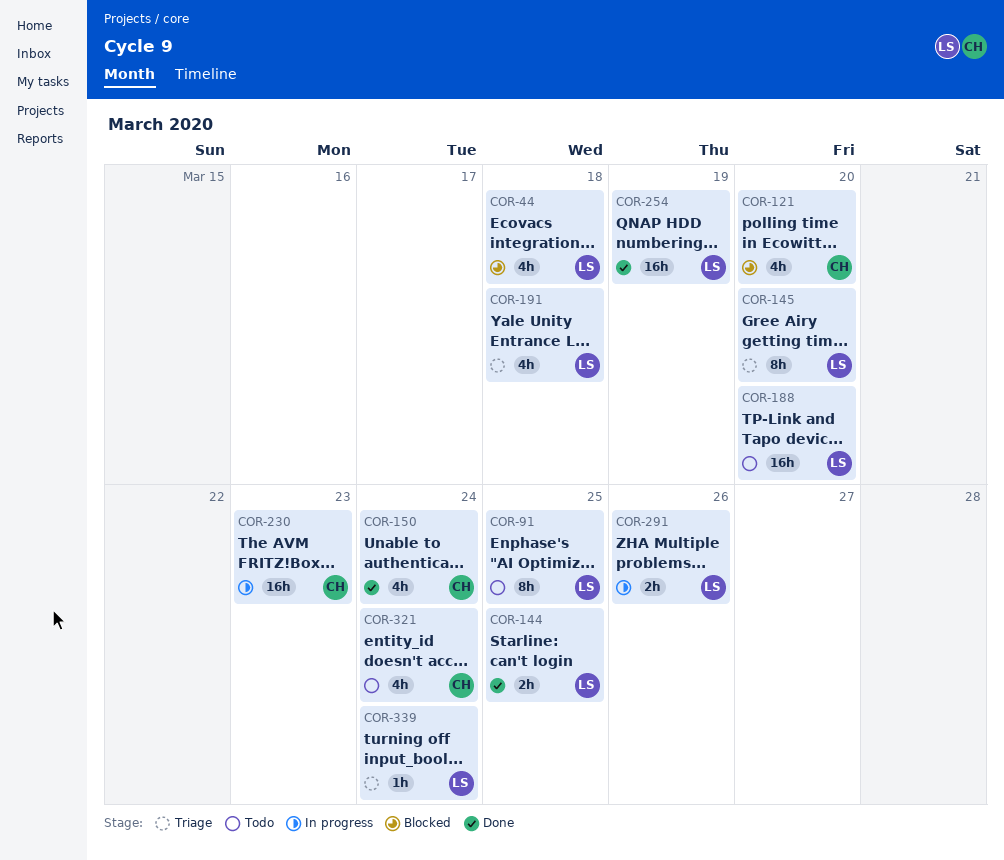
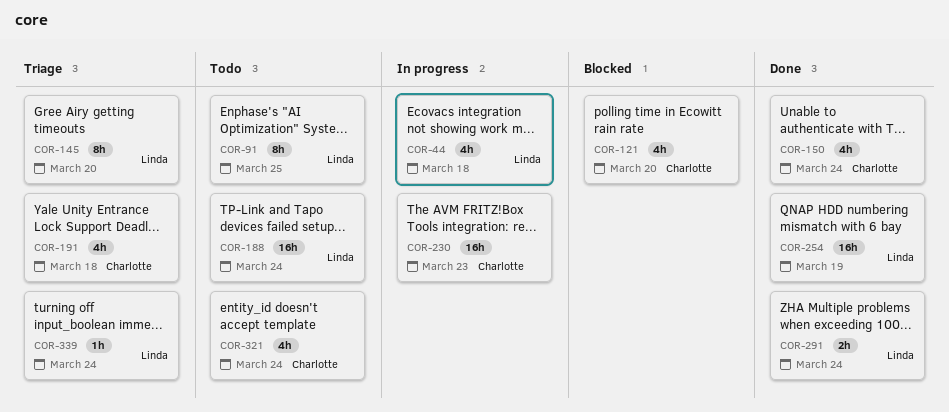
COR-44, status: Blocked -> In progress
COR-144: present -> none
COR-188, due: Mar 20 -> Mar 24
COR-191, owner: Linda -> Charlotte
COR-291, status: In progress -> Done
COR-291, due: Mar 26 -> Mar 24

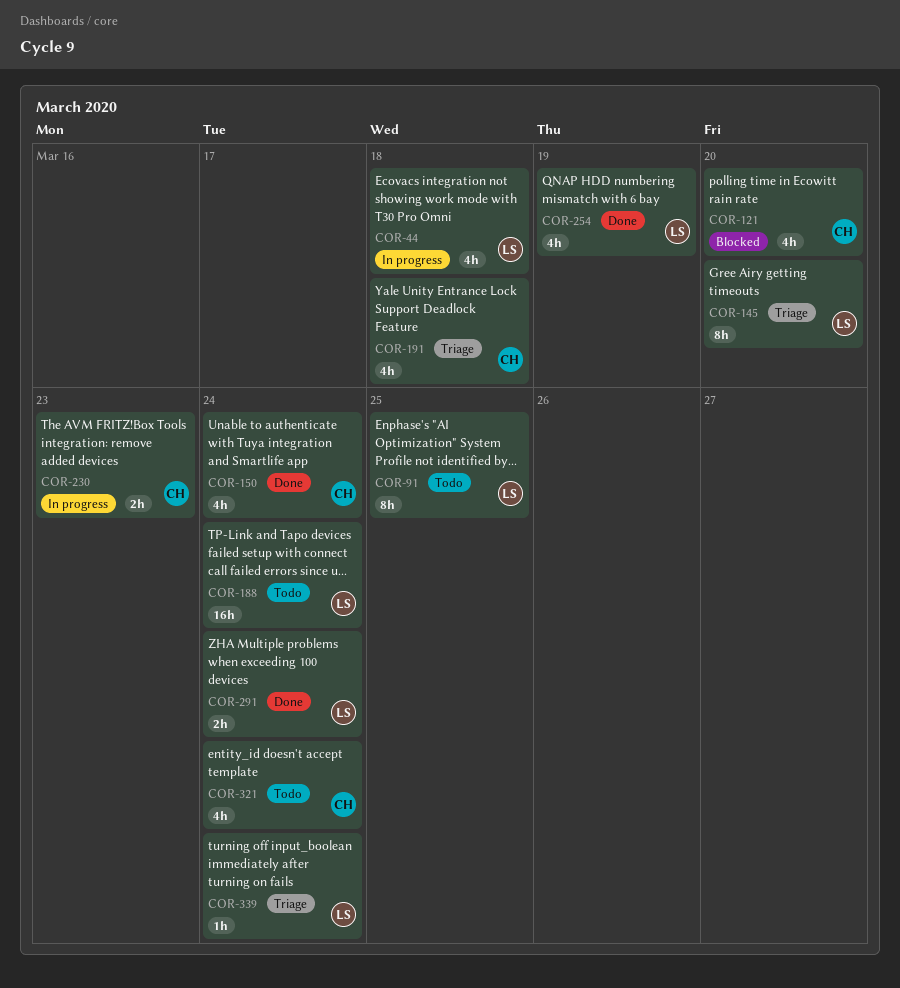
COR-230, estimate: 16h -> 2h
COR-254, estimate: 16h -> 4h

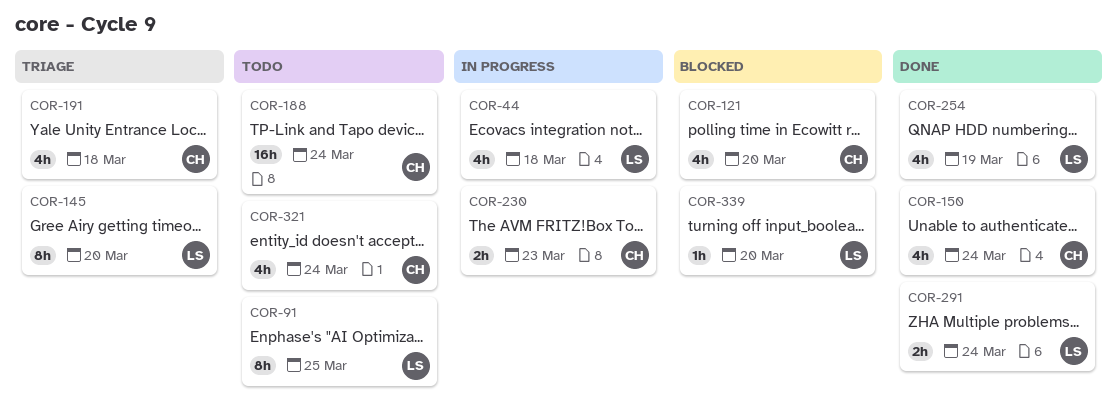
COR-188, owner: LS -> CH
COR-339, status: Triage -> Blocked
COR-339, due: Mar 24 -> Mar 20

